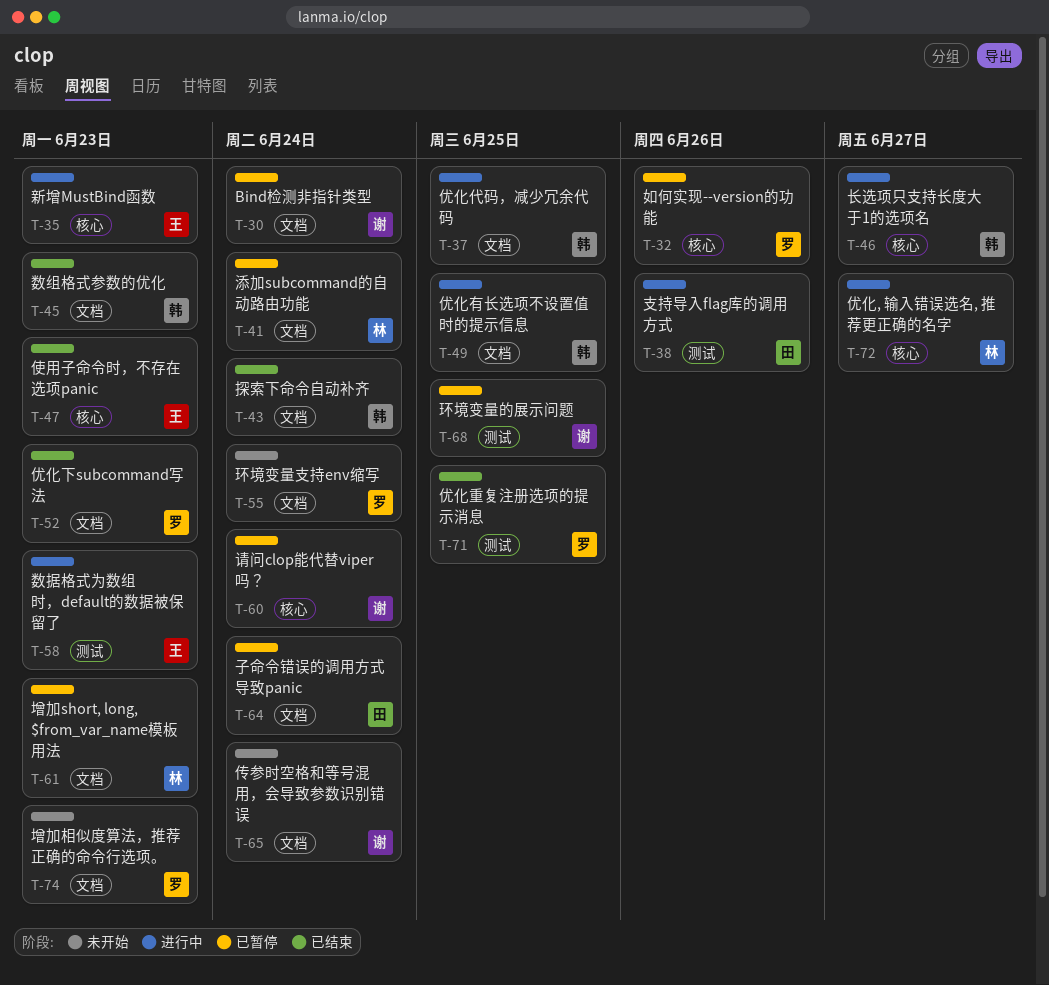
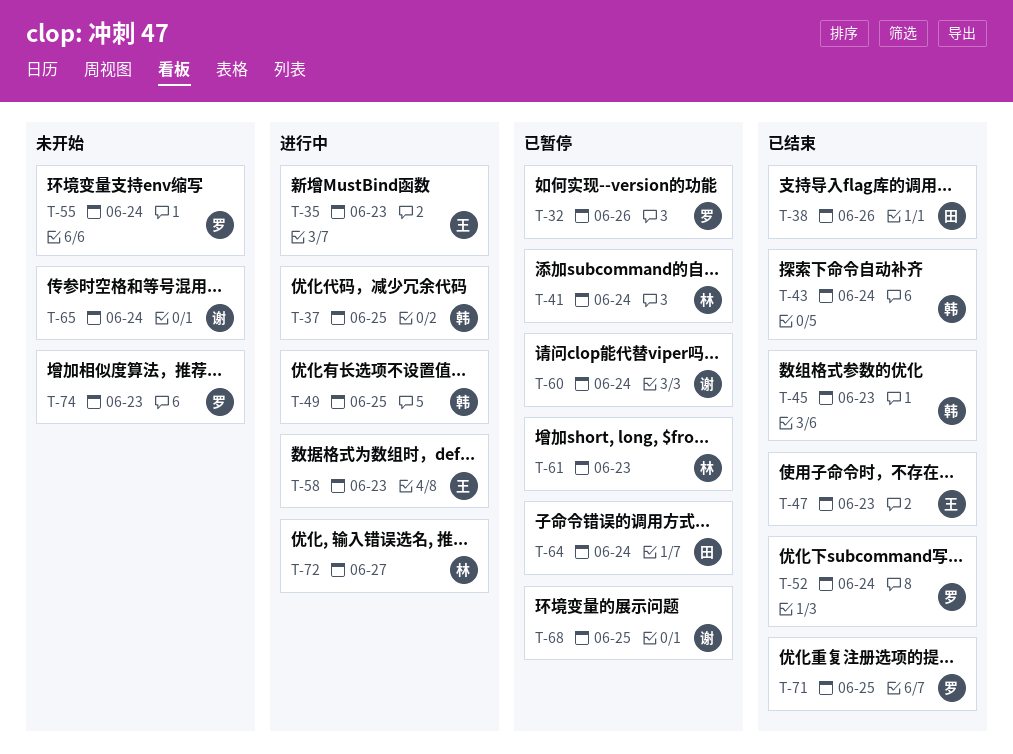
T-30: present -> none
T-38, status: 进行中 -> 已结束
T-46: present -> none
T-52, due: Jun 23 -> Jun 24

